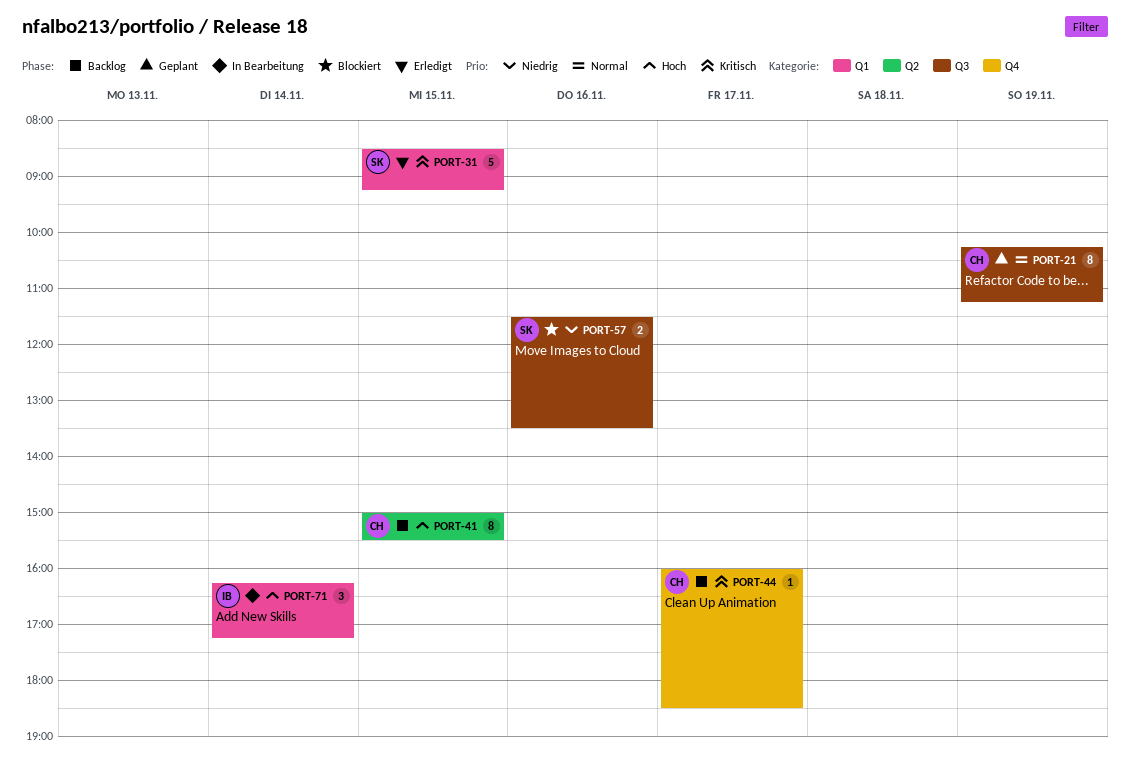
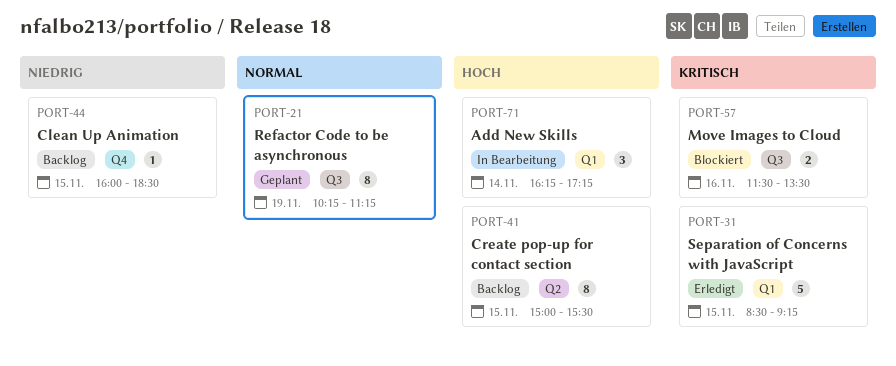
PORT-44, priority: Kritisch -> Niedrig
PORT-44, day: Nov 17 -> Nov 15
PORT-57, priority: Niedrig -> Kritisch

